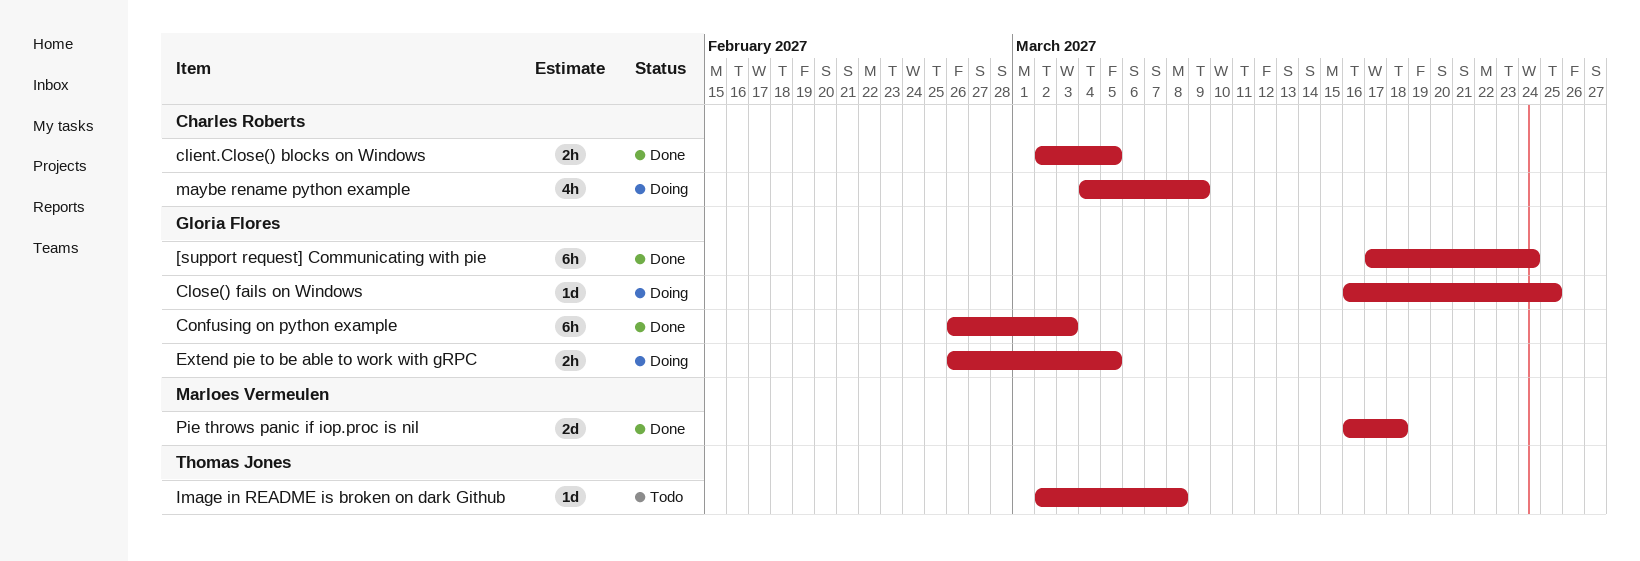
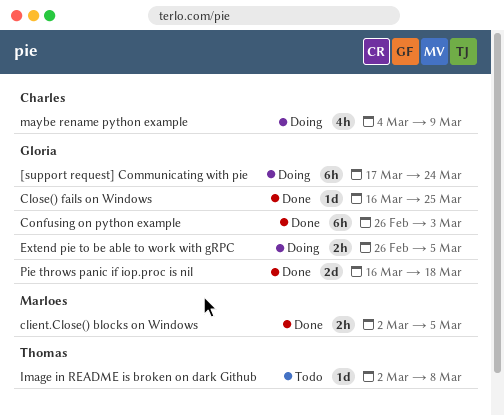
[support request] Communicating with pie, status: Done -> Doing
client.Close() blocks on Windows, owner: Charles Roberts -> Marloes Vermeulen
Close() fails on Windows, status: Doing -> Done
Pie throws panic if iop.proc is nil, owner: Marloes Vermeulen -> Gloria Flores

